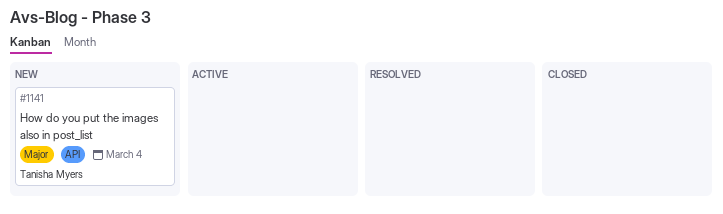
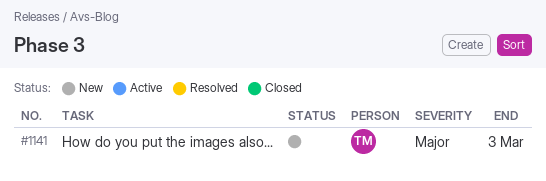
#1141, due: Mar 4 -> Mar 3

